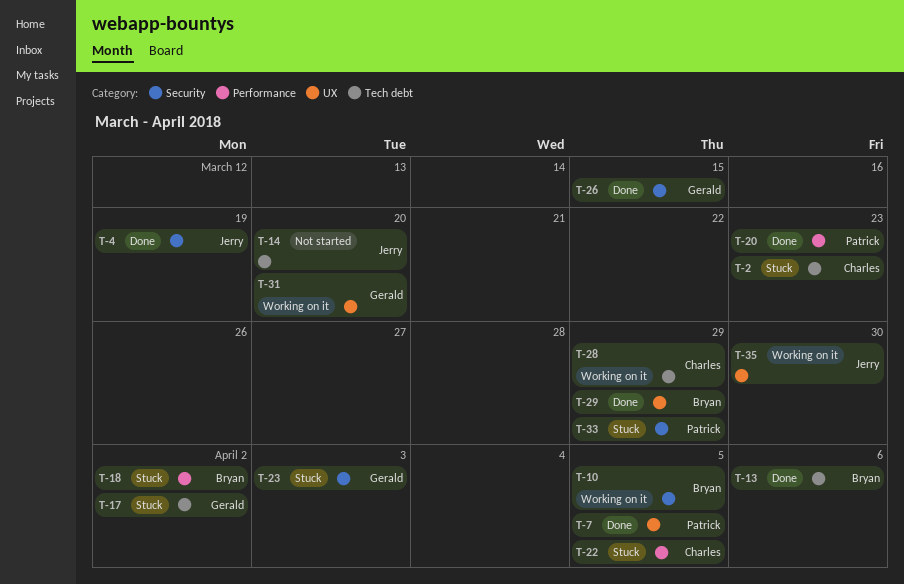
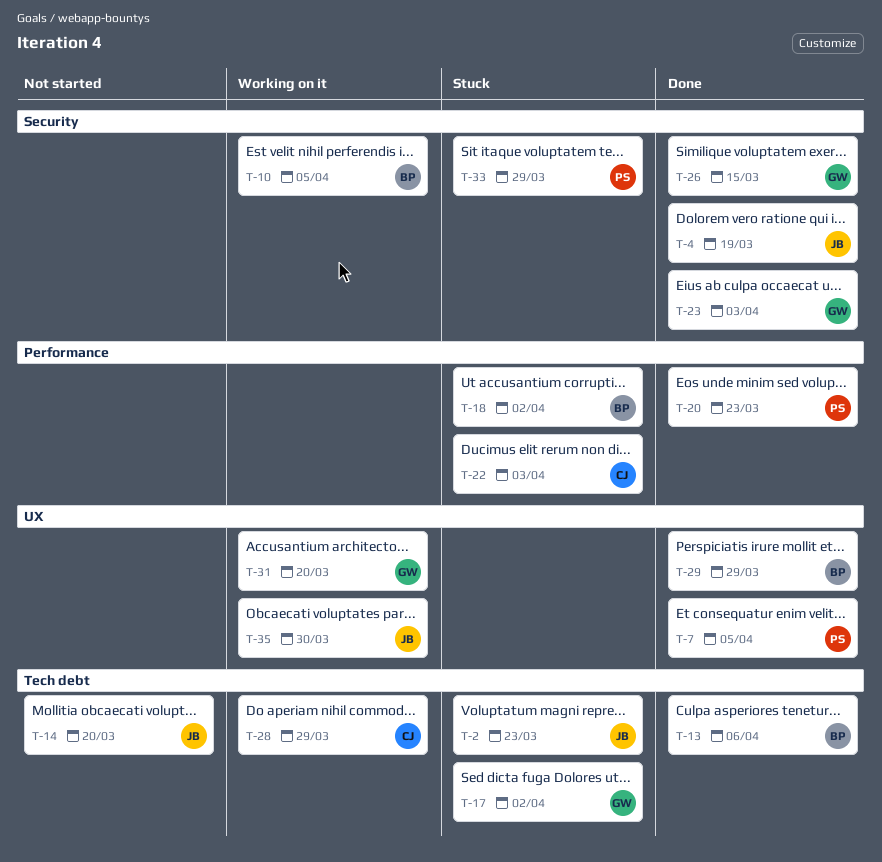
T-2, owner: Charles -> Jerry
T-22, due: Apr 5 -> Apr 3
T-23, status: Stuck -> Done

